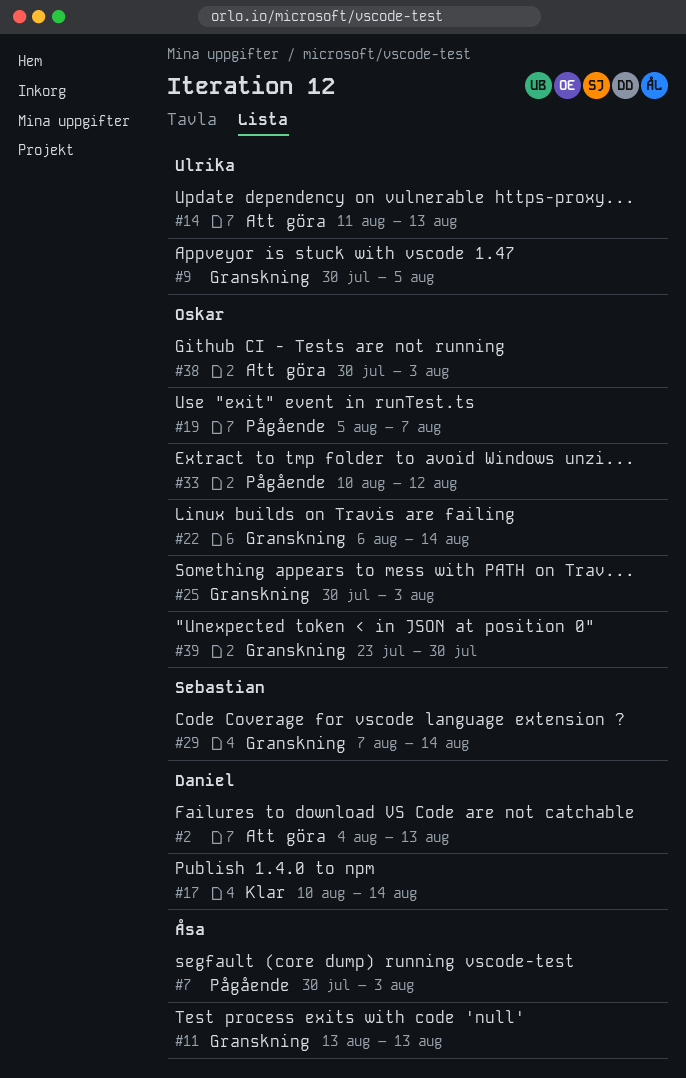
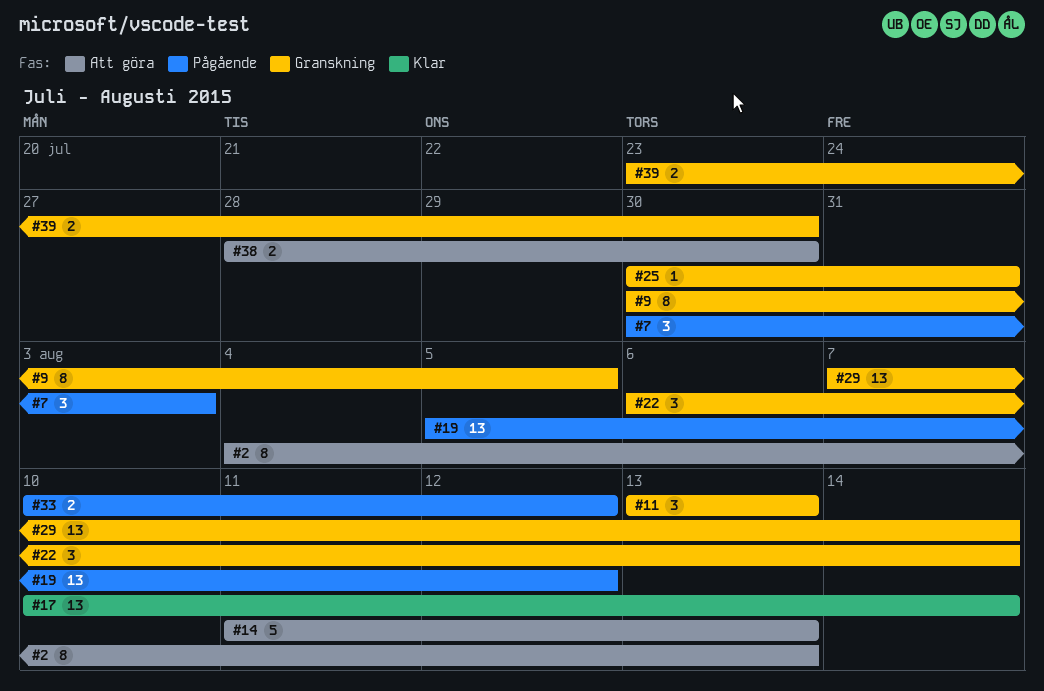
#19, due: Aug 7 -> Aug 12
#25, due: Aug 3 -> Jul 31
#38, start: Jul 30 -> Jul 28
#38, due: Aug 3 -> Jul 30

